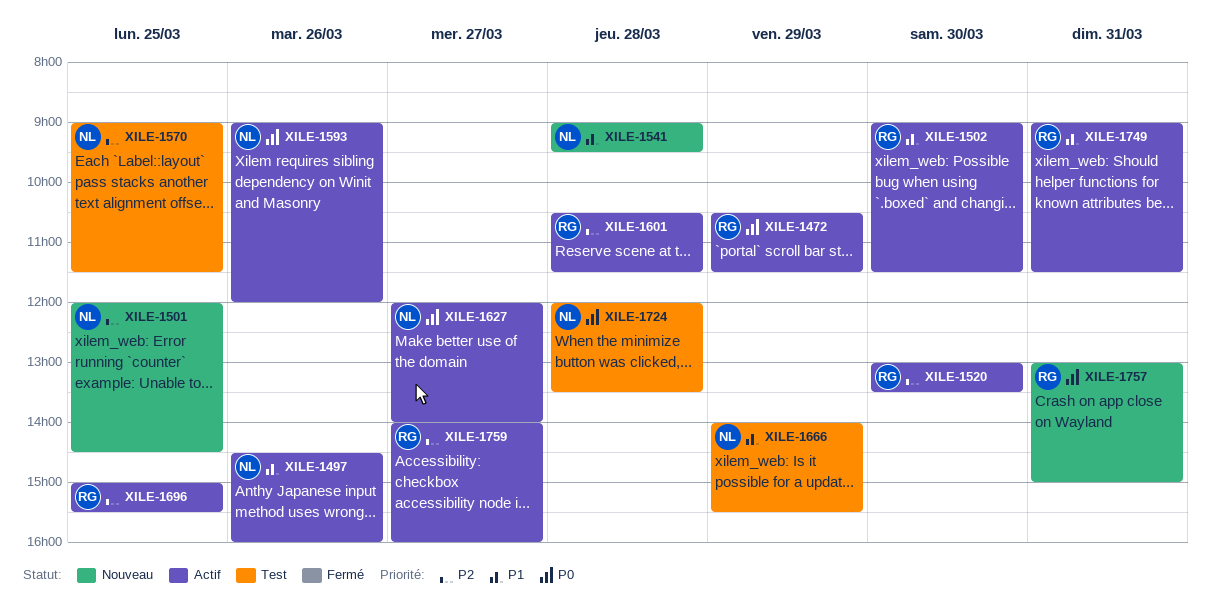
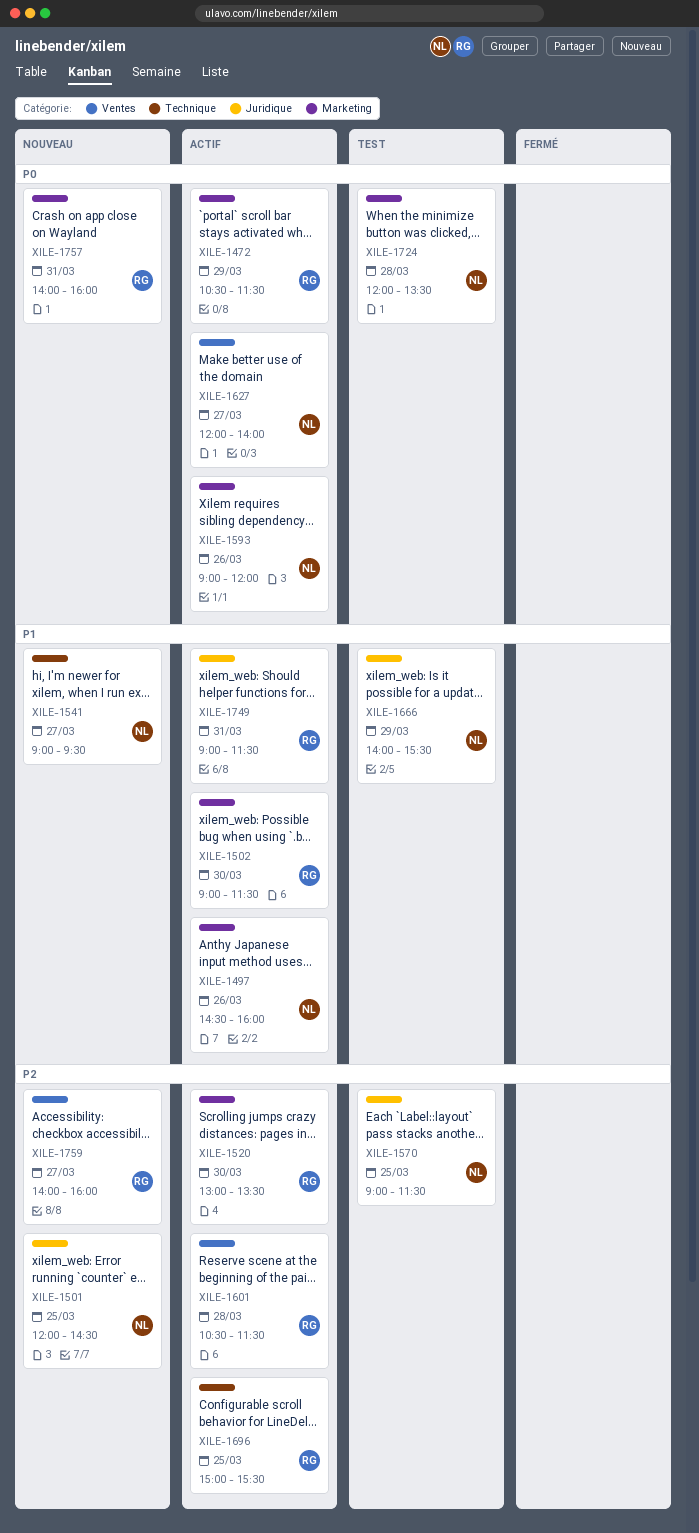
XILE-1541, day: Mar 28 -> Mar 27
XILE-1757, begins: 13:00 -> 14:00
XILE-1757, ends: 15:00 -> 16:00
XILE-1759, status: Actif -> Nouveau

